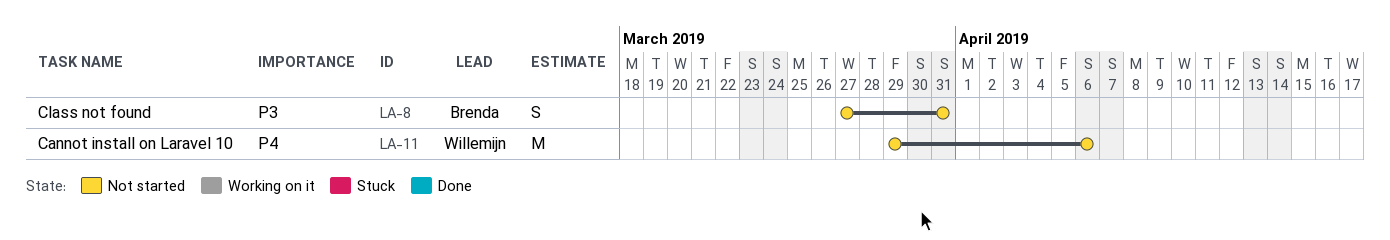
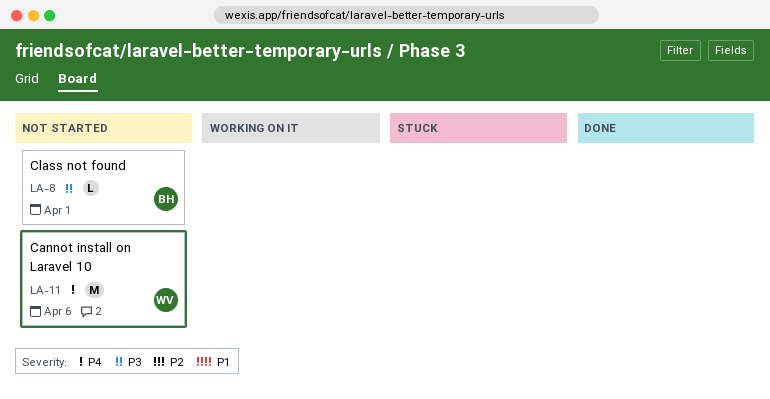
LA-8, estimate: S -> L
LA-8, due: Mar 31 -> Apr 1

